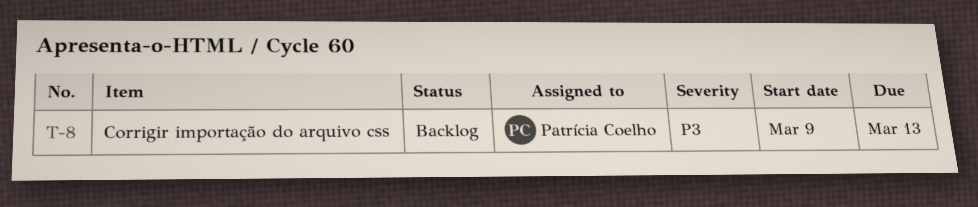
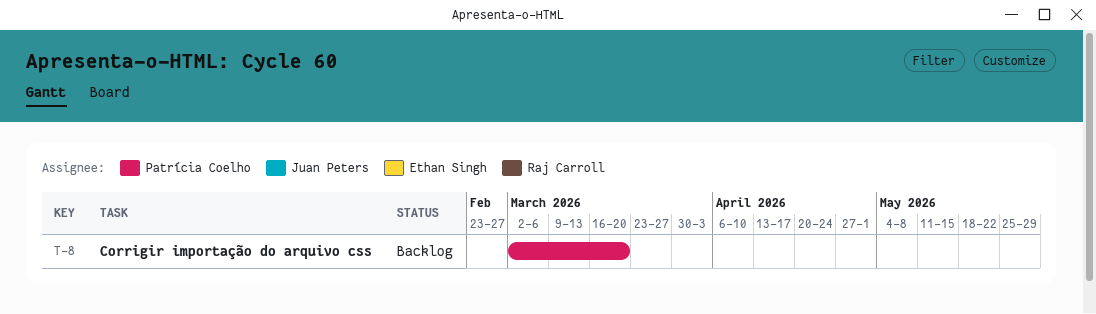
T-8, start: Mar 9 -> Mar 2
T-8, due: Mar 13 -> Mar 20

